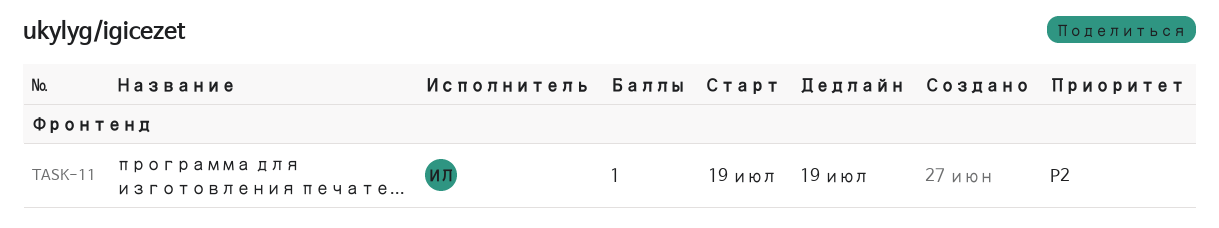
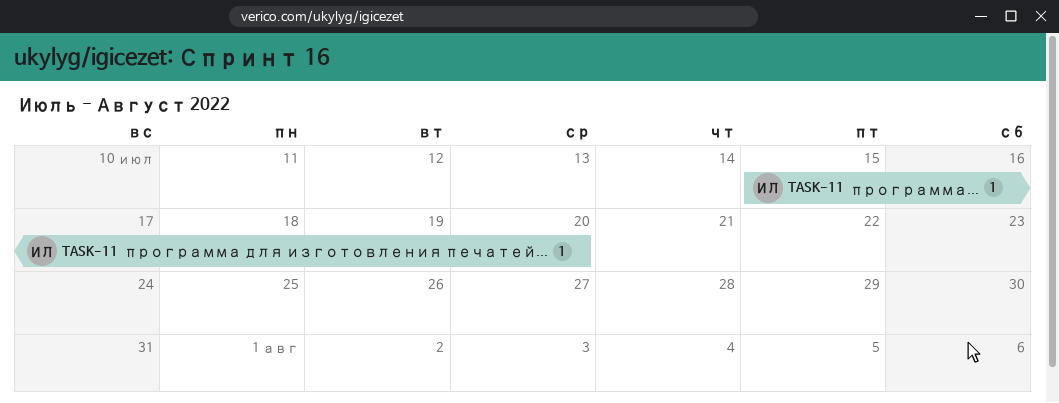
TASK-11, start: Jul 19 -> Jul 15
TASK-11, due: Jul 19 -> Jul 20

